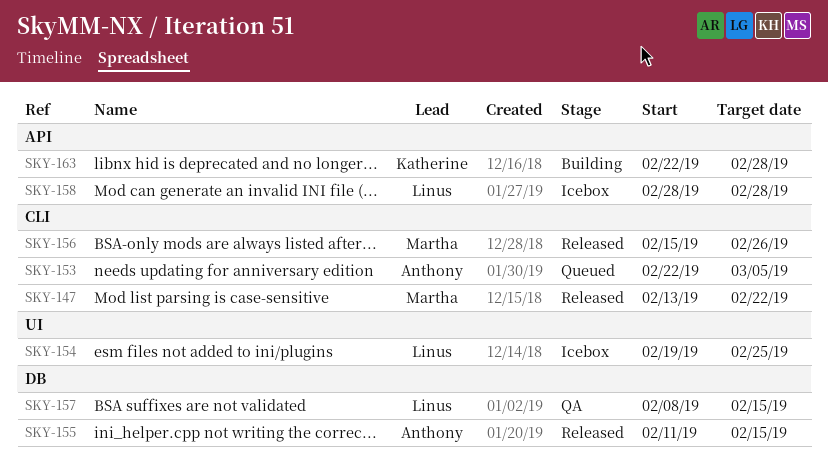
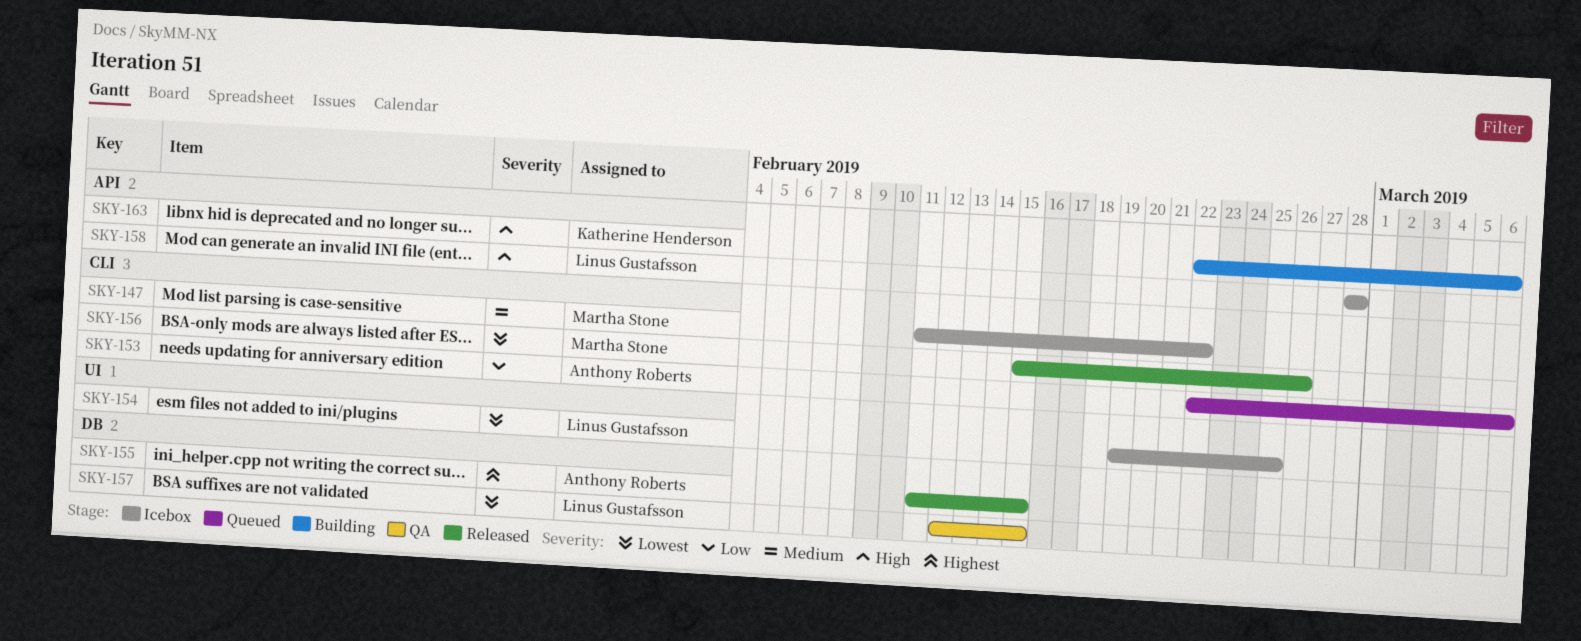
SKY-147, status: Released -> Icebox
SKY-147, start: Feb 13 -> Feb 11
SKY-153, due: Mar 5 -> Mar 6
SKY-157, start: Feb 8 -> Feb 12
SKY-163, due: Feb 28 -> Mar 6

